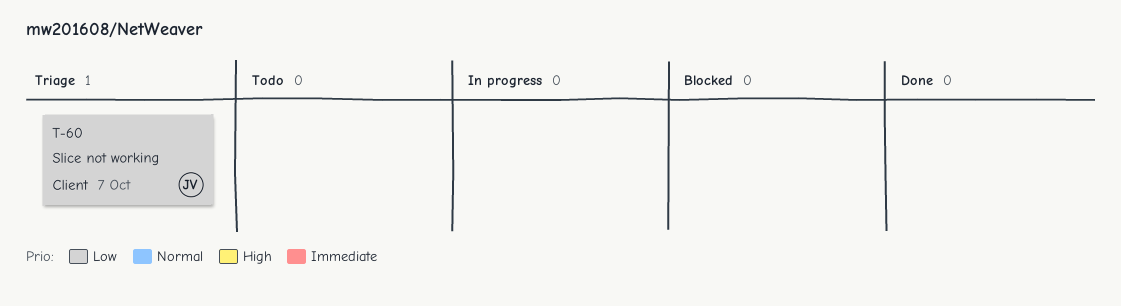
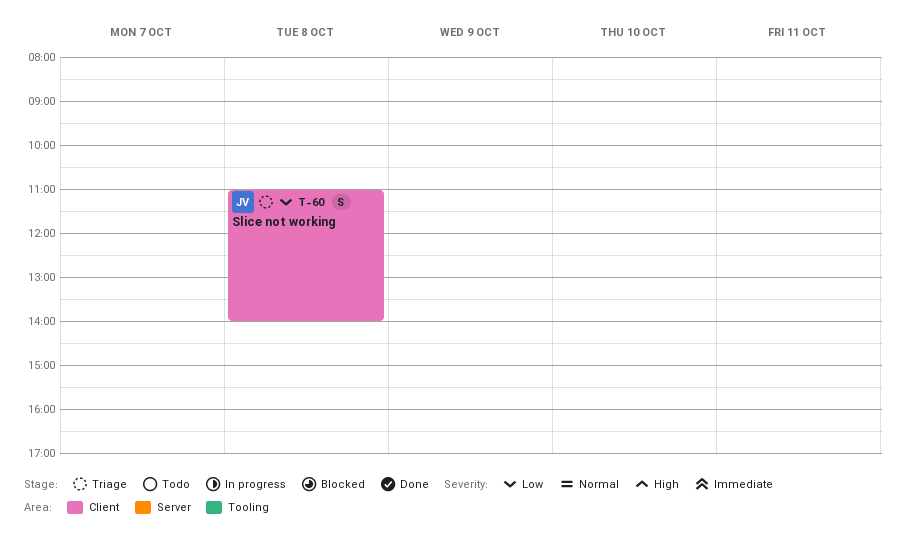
T-60, day: Oct 7 -> Oct 8

